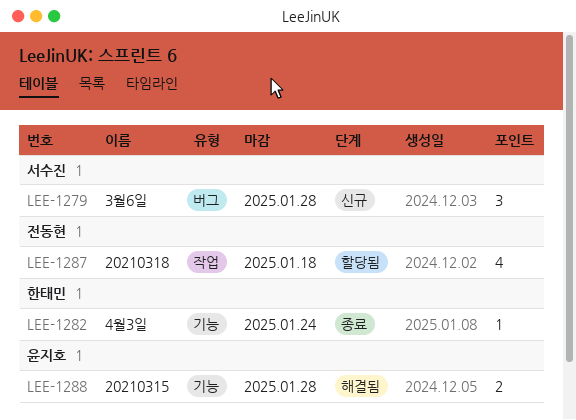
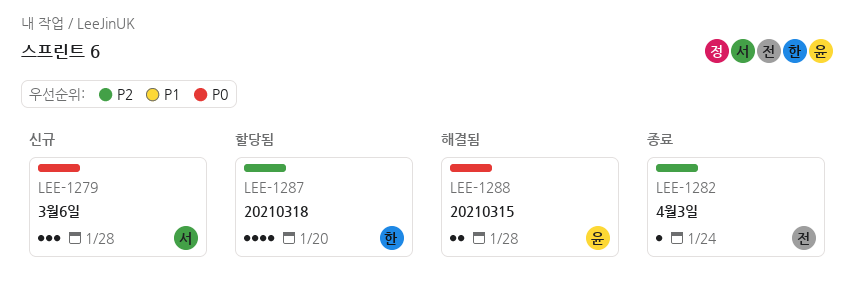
LEE-1282, owner: 한태민 -> 전동현
LEE-1287, owner: 전동현 -> 한태민
LEE-1287, due: Jan 18 -> Jan 20

